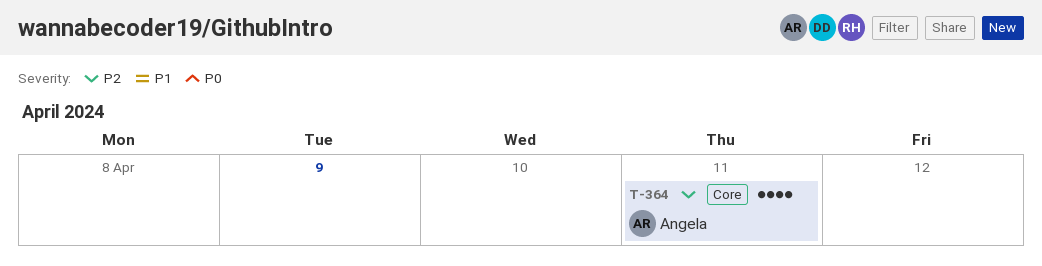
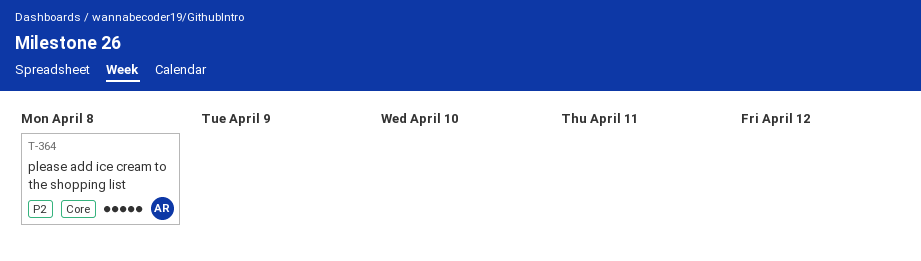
T-364, estimate: 4 -> 5
T-364, due: Apr 11 -> Apr 8

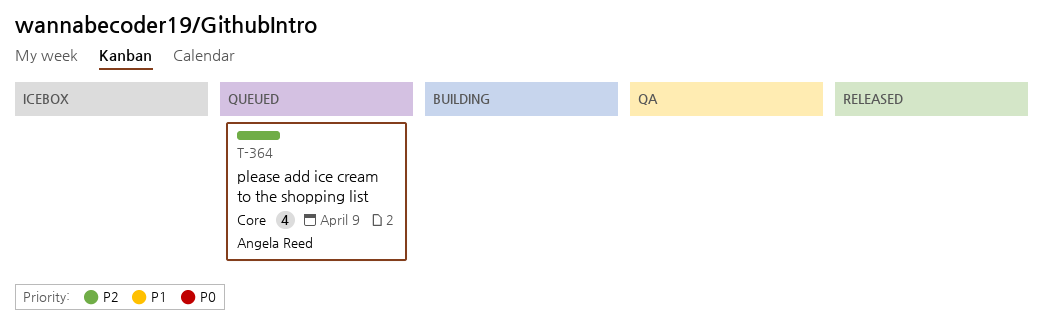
T-364, estimate: 5 -> 4
T-364, due: Apr 8 -> Apr 9

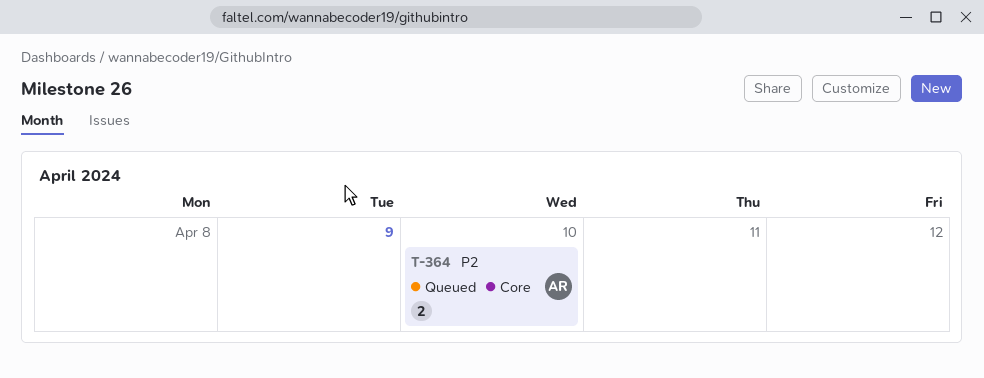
T-364, estimate: 4 -> 2
T-364, due: Apr 9 -> Apr 10

